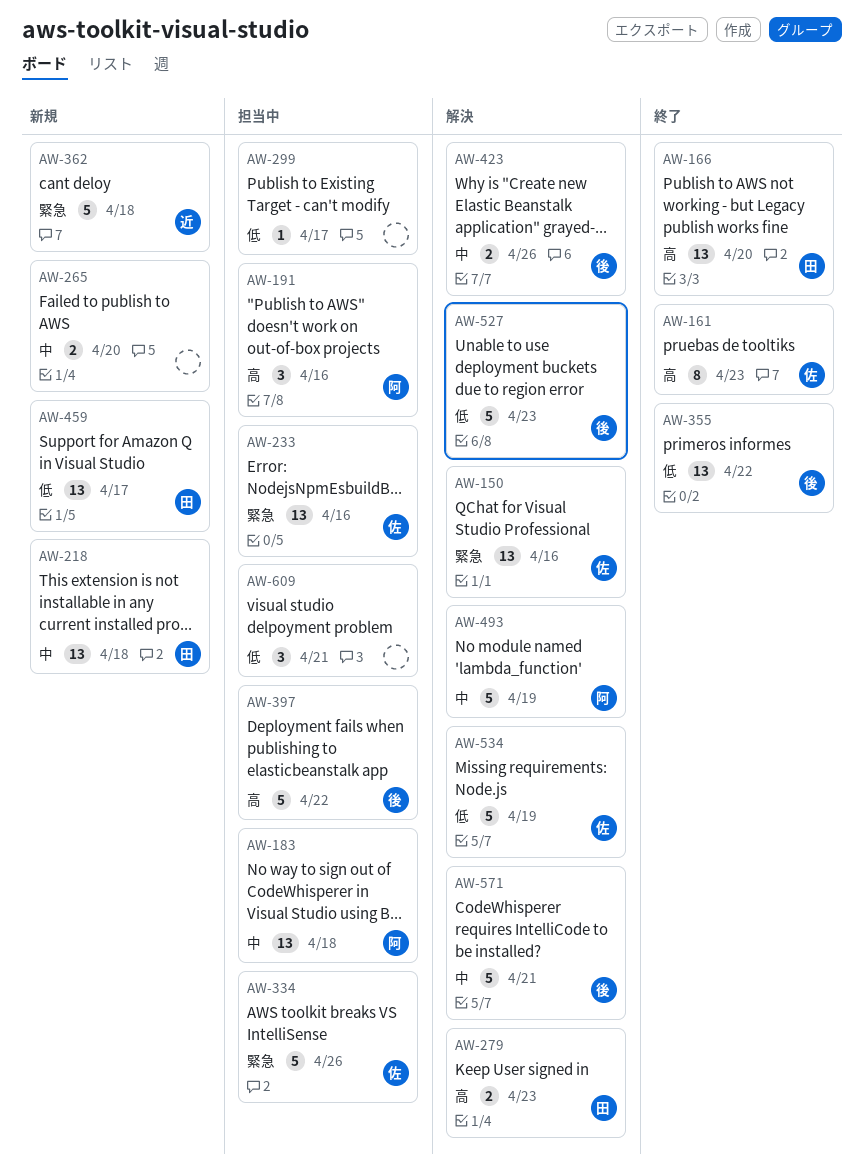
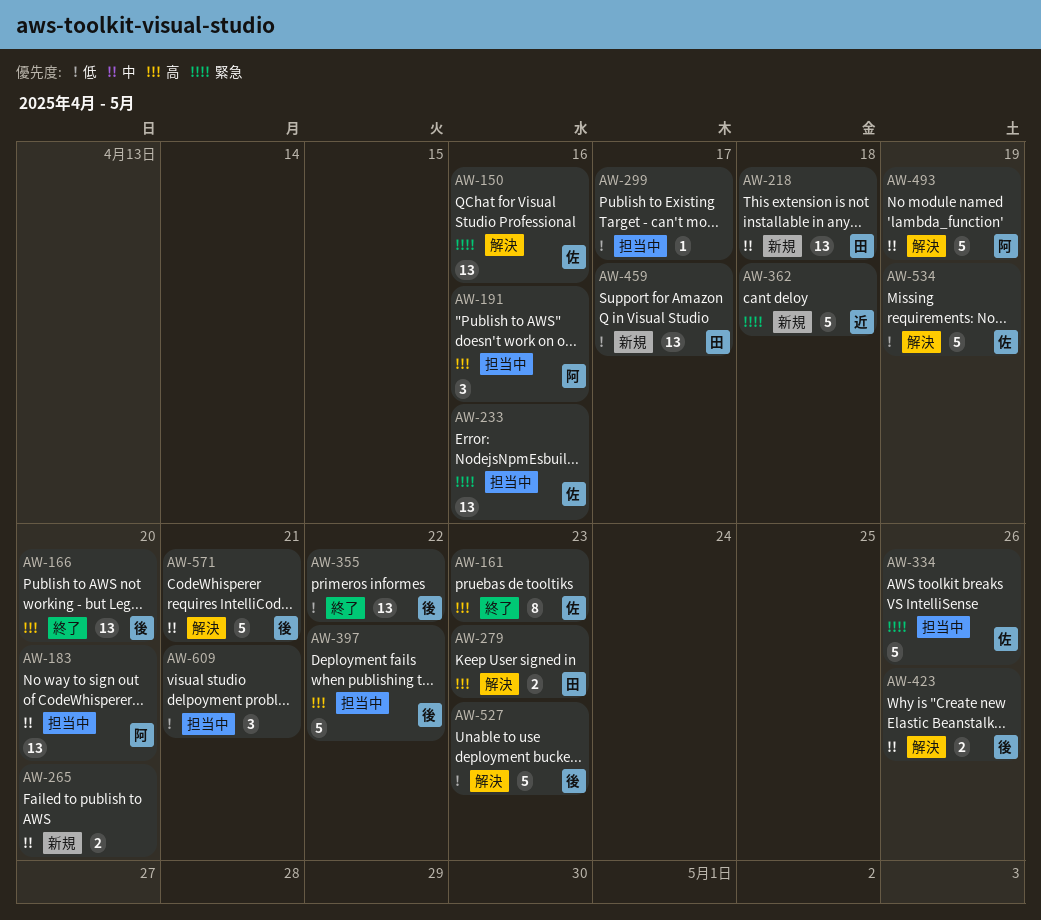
AW-166, owner: 田 -> 後
AW-183, due: Apr 18 -> Apr 20

